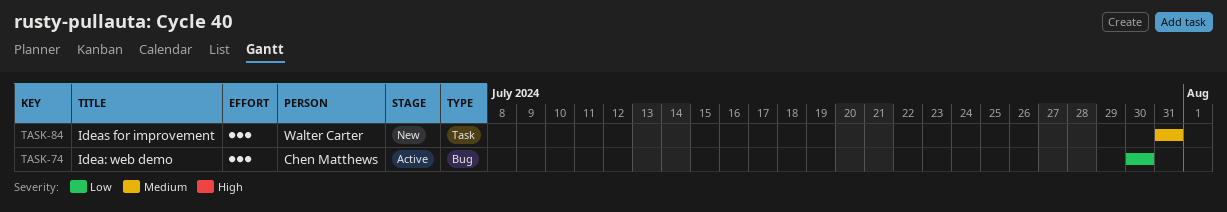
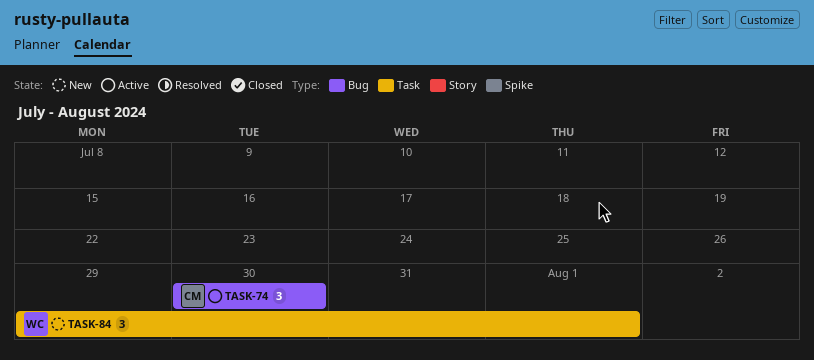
TASK-84, start: Jul 31 -> Jul 29
TASK-84, due: Jul 31 -> Aug 1

